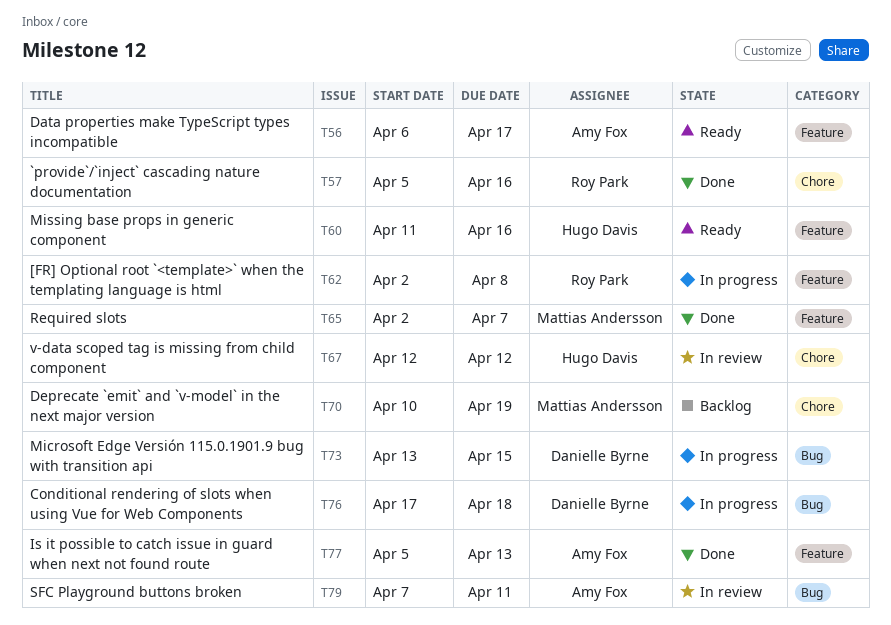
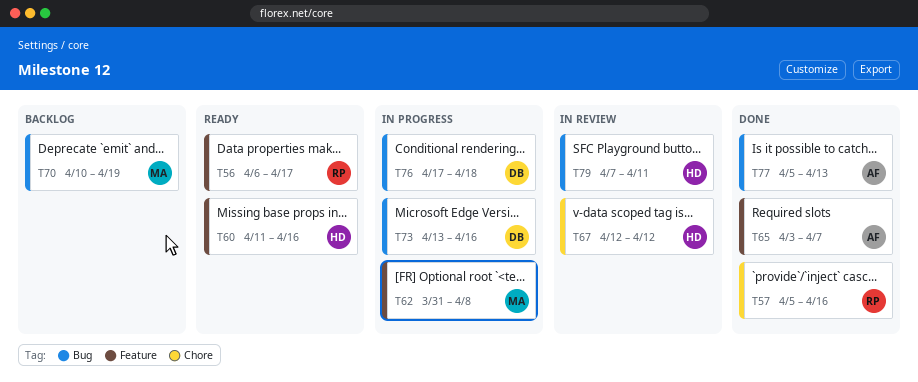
T56, owner: Amy Fox -> Roy Park
T62, owner: Roy Park -> Mattias Andersson
T62, start: Apr 2 -> Mar 31
T65, owner: Mattias Andersson -> Amy Fox
T65, start: Apr 2 -> Apr 3
T70, label: Chore -> Bug
T73, due: Apr 15 -> Apr 16
T77, label: Feature -> Bug
T79, owner: Amy Fox -> Hugo Davis

